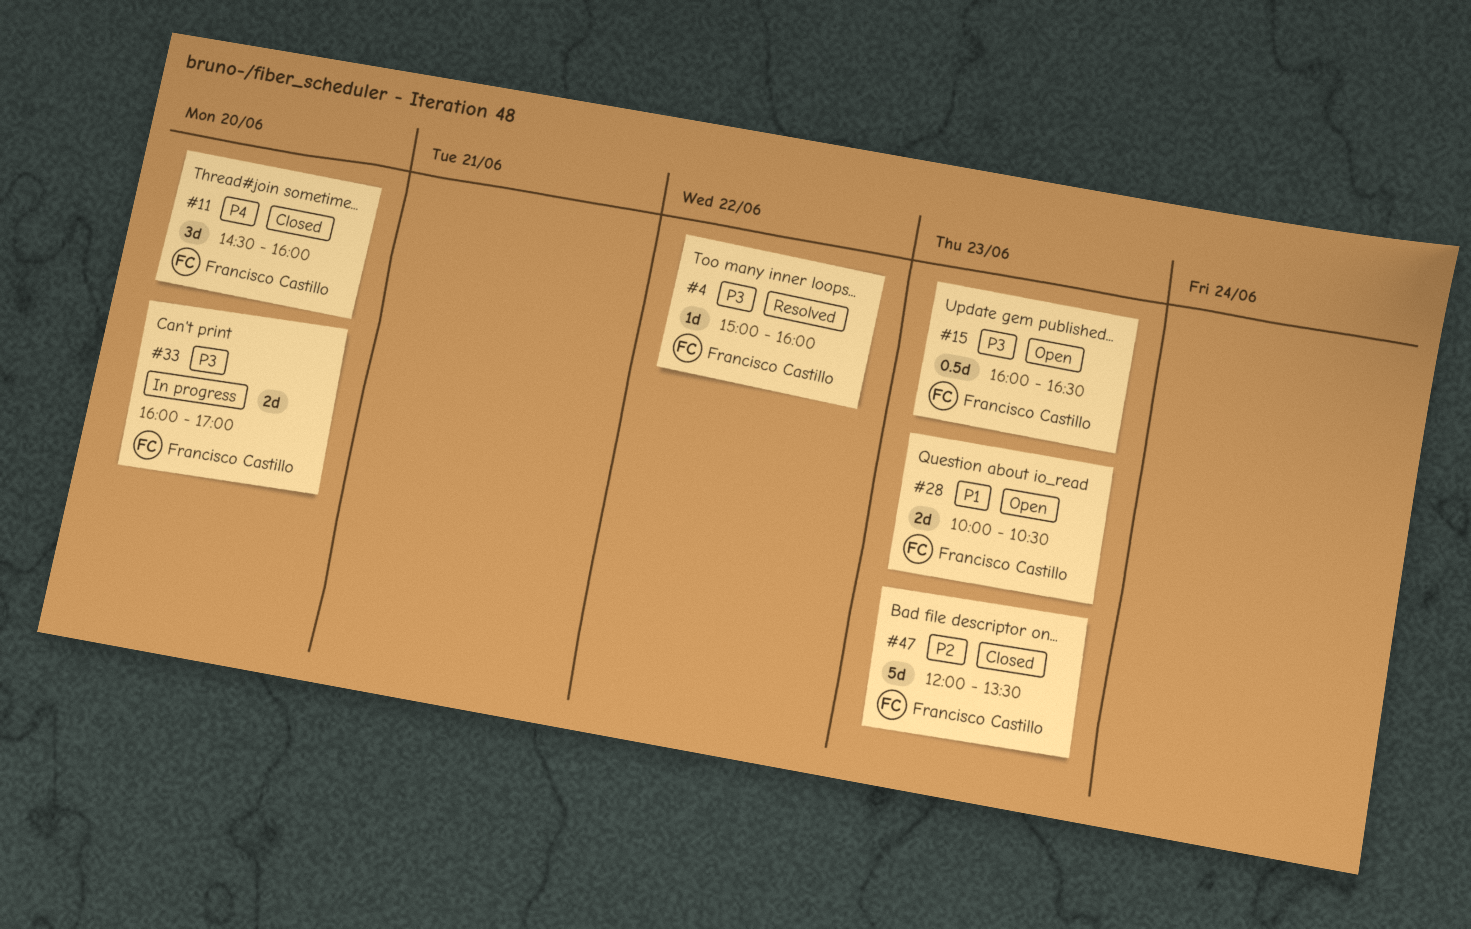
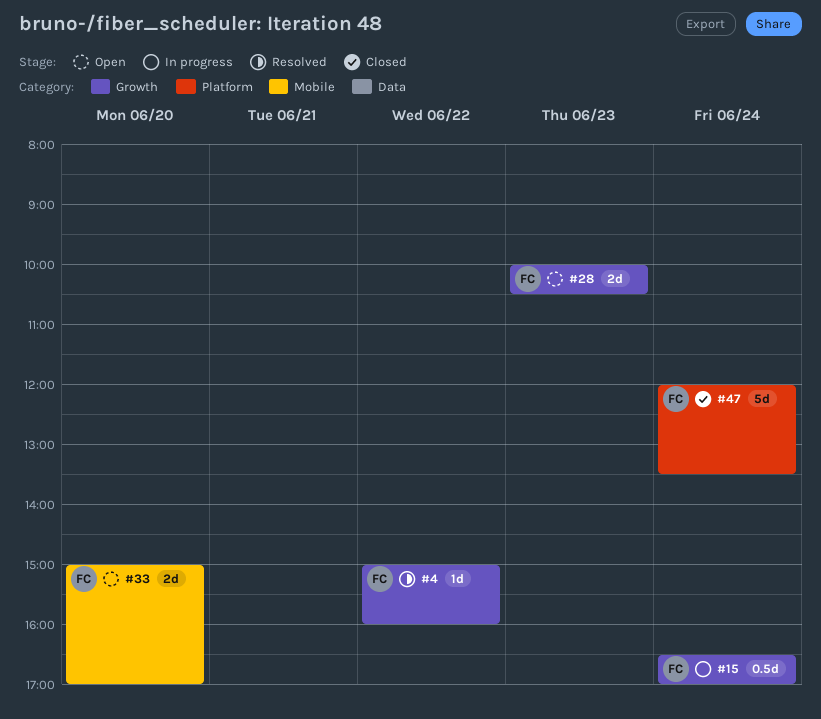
#11: present -> none
#15, status: Open -> In progress
#15, day: Jun 23 -> Jun 24
#15, begins: 16:00 -> 16:30
#15, ends: 16:30 -> 17:00
#33, status: In progress -> Open
#33, begins: 16:00 -> 15:00
#47, day: Jun 23 -> Jun 24

